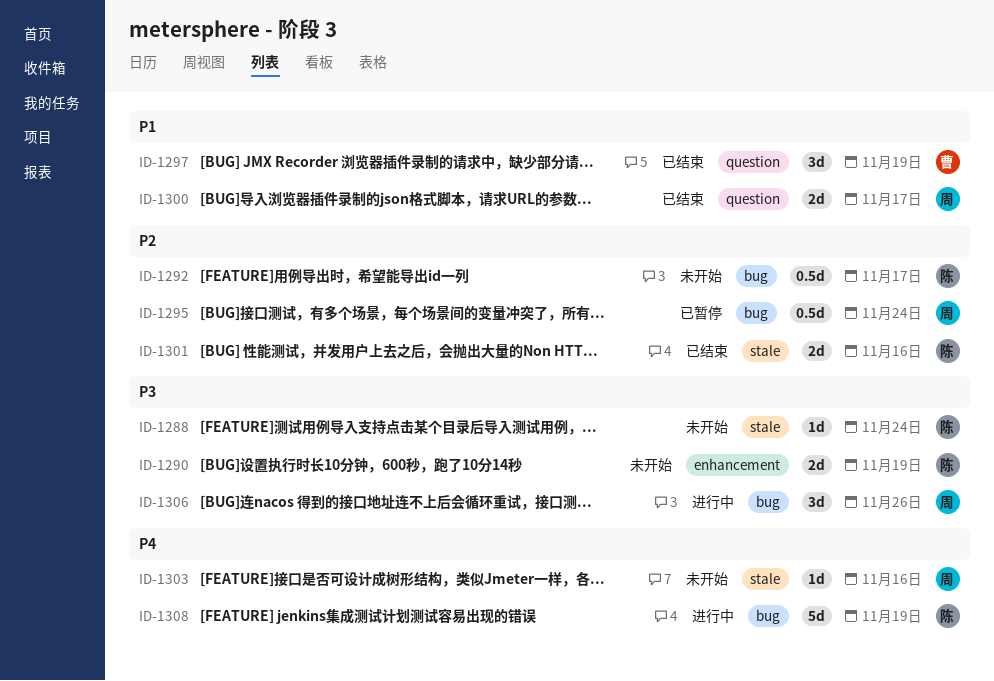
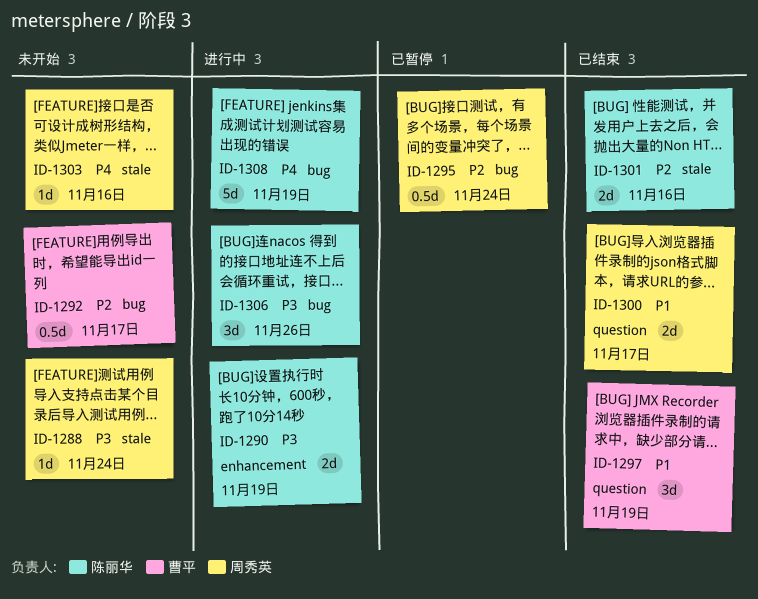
ID-1288, owner: 陈丽华 -> 周秀英
ID-1290, status: 未开始 -> 进行中
ID-1292, owner: 陈丽华 -> 曹平
ID-1306, owner: 周秀英 -> 陈丽华

